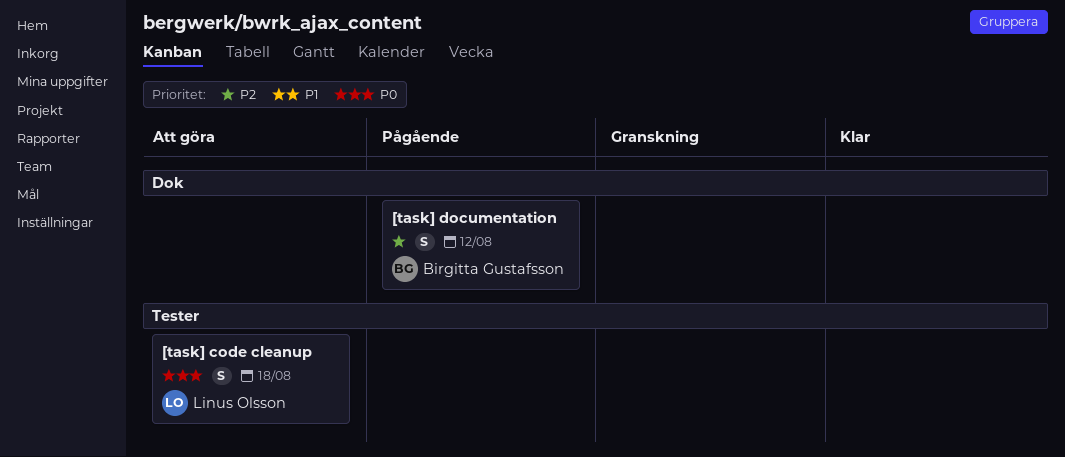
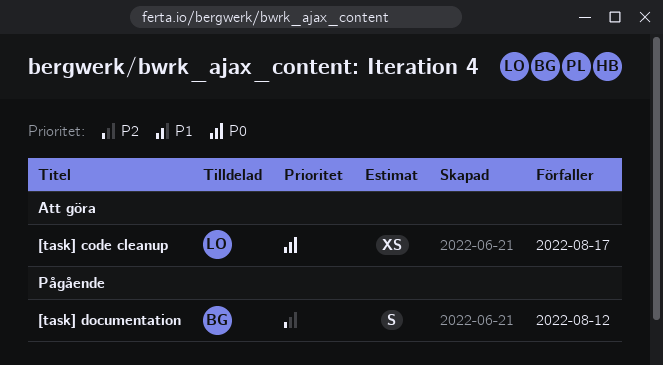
[task] code cleanup, estimate: S -> XS
[task] code cleanup, due: Aug 18 -> Aug 17

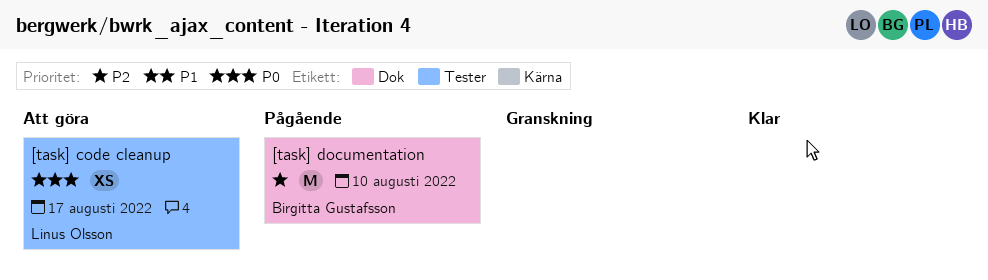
[task] documentation, estimate: S -> M
[task] documentation, due: Aug 12 -> Aug 10

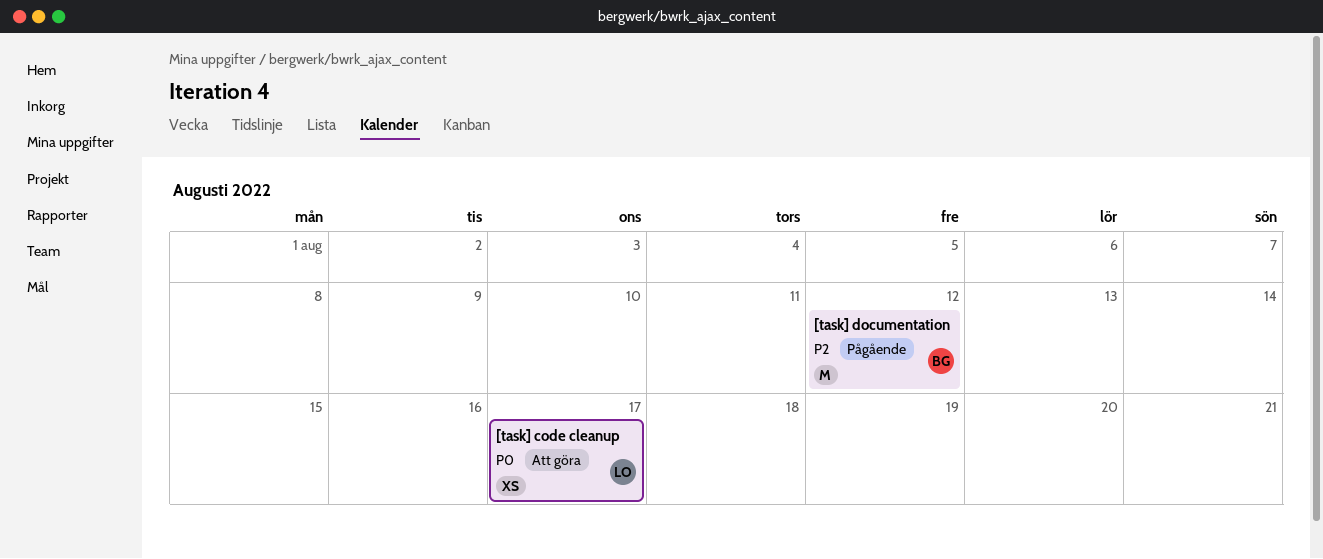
[task] documentation, due: Aug 10 -> Aug 12

